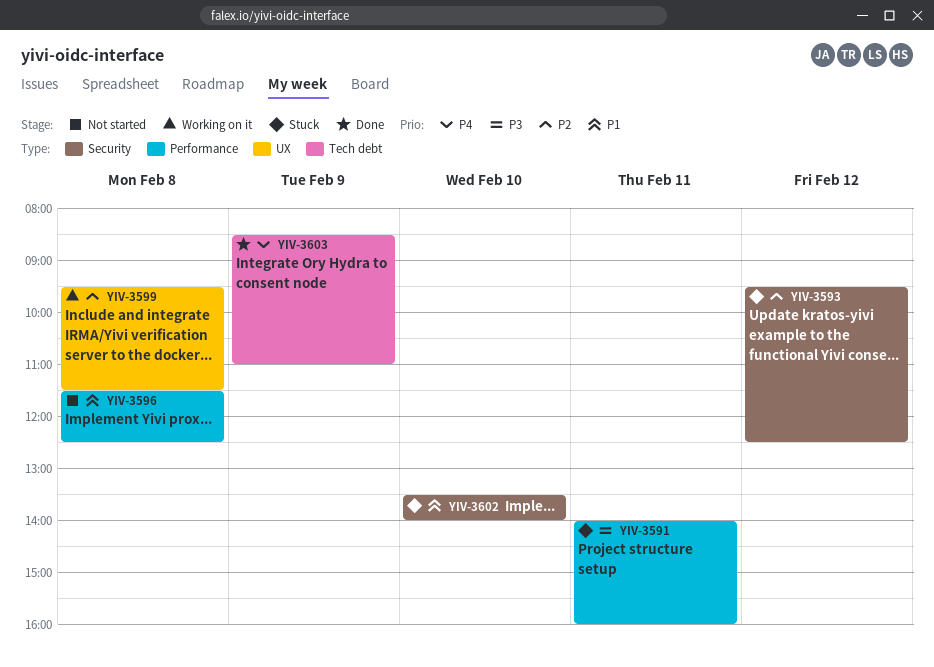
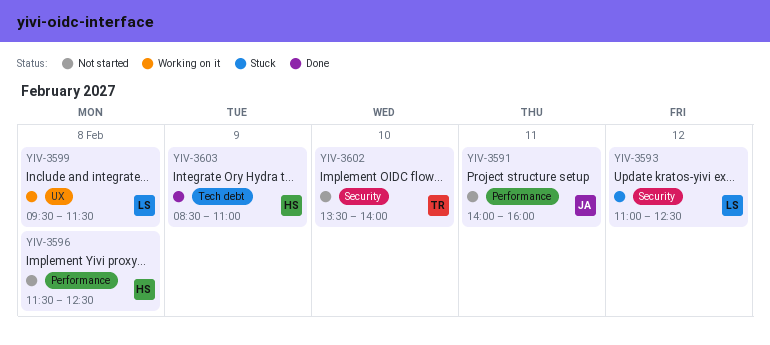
YIV-3591, status: Stuck -> Not started
YIV-3593, begins: 09:30 -> 11:00
YIV-3602, status: Stuck -> Not started

